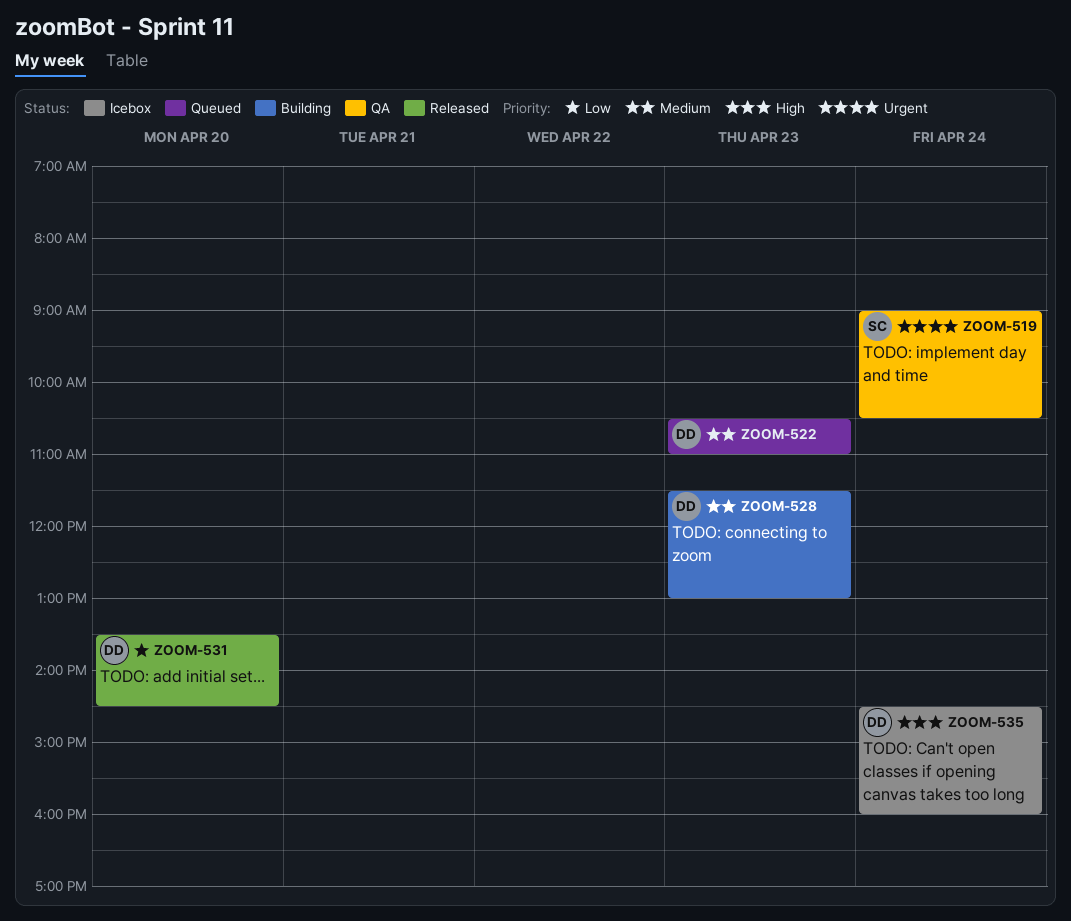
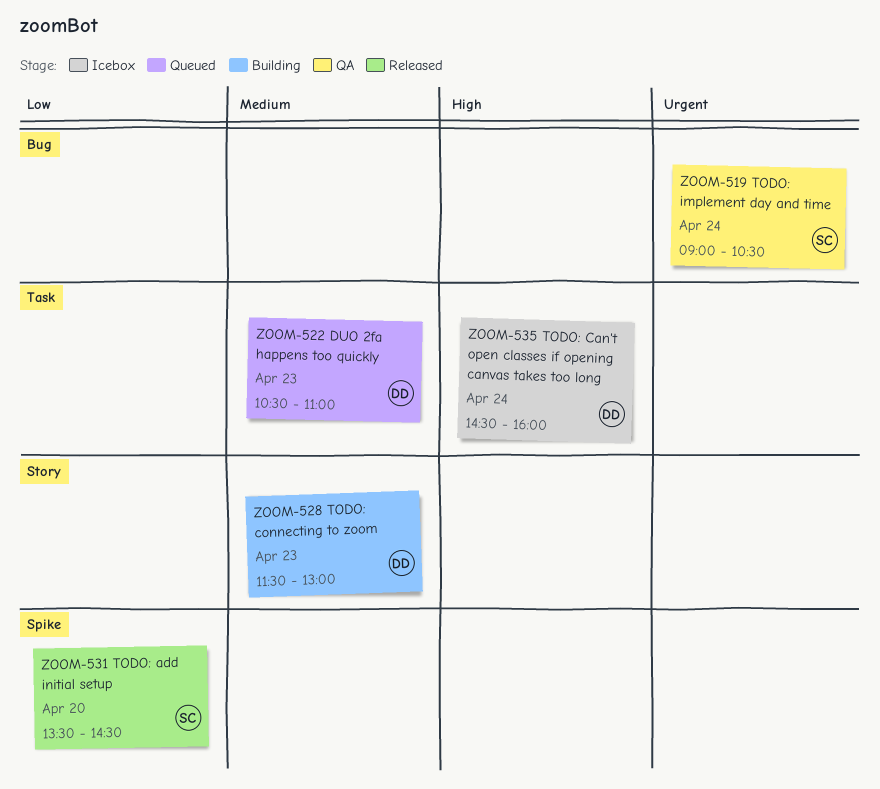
ZOOM-531, owner: DD -> SC

